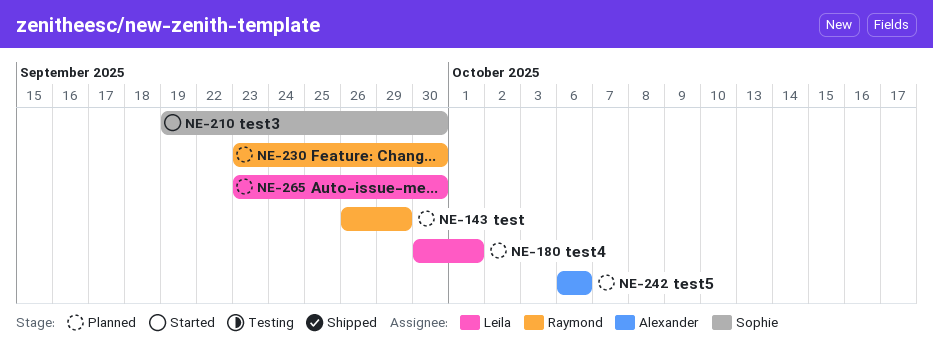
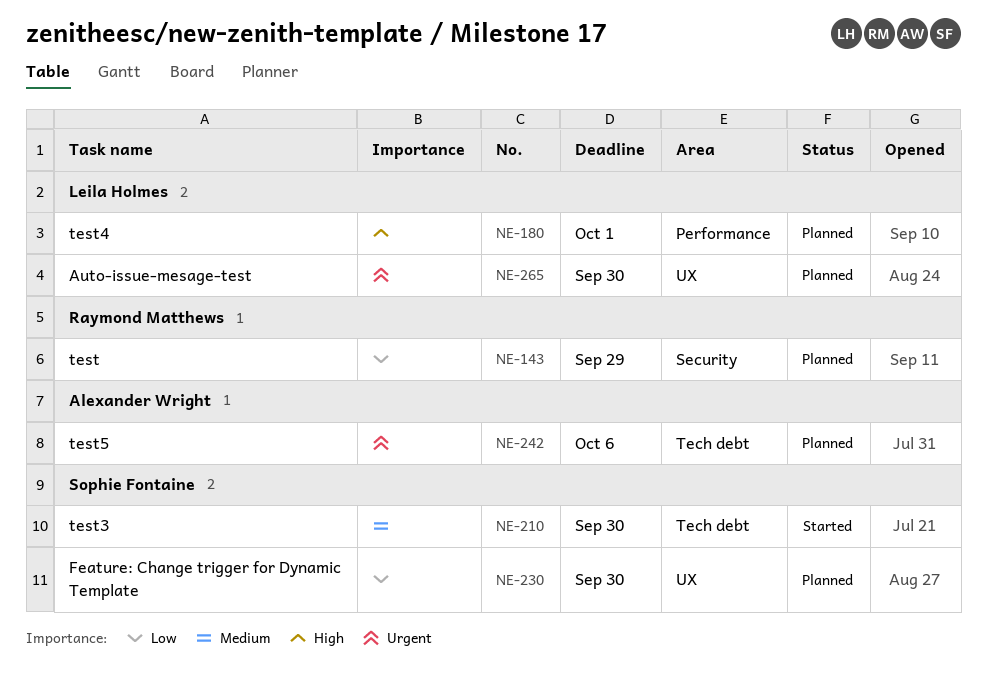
NE-230, owner: Raymond Matthews -> Sophie Fontaine

